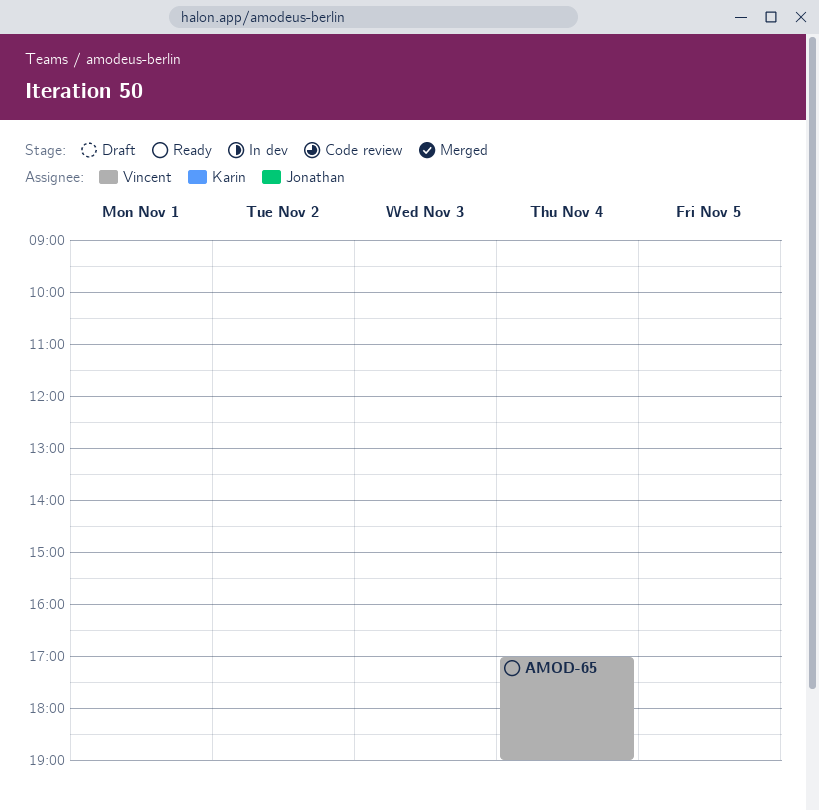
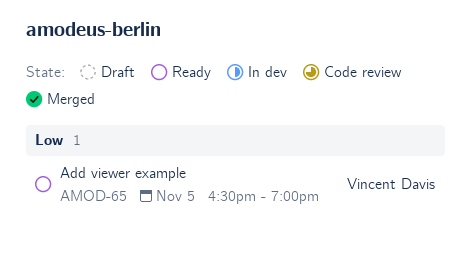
AMOD-65, day: Nov 4 -> Nov 5
AMOD-65, begins: 17:00 -> 16:30

